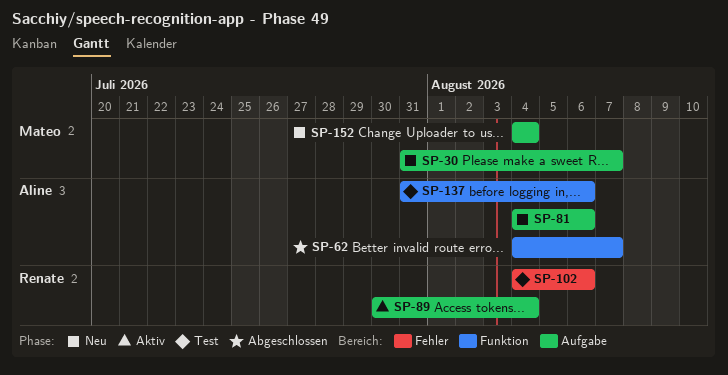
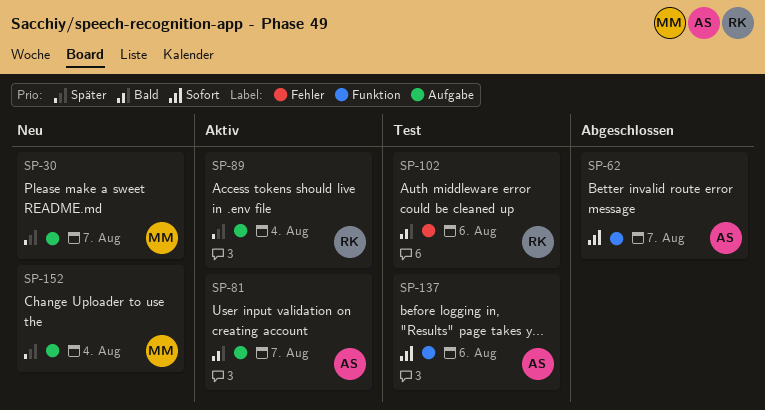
SP-81, status: Neu -> Aktiv
SP-81, due: Aug 6 -> Aug 7

